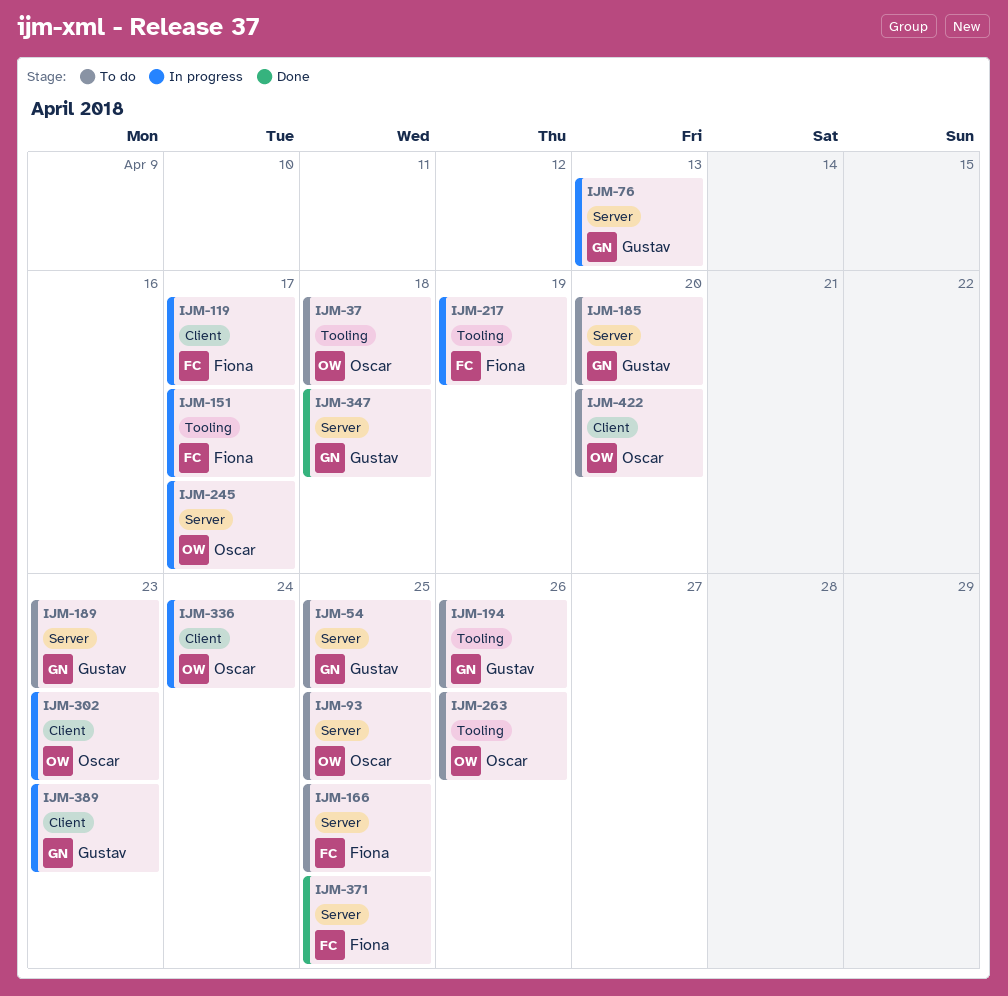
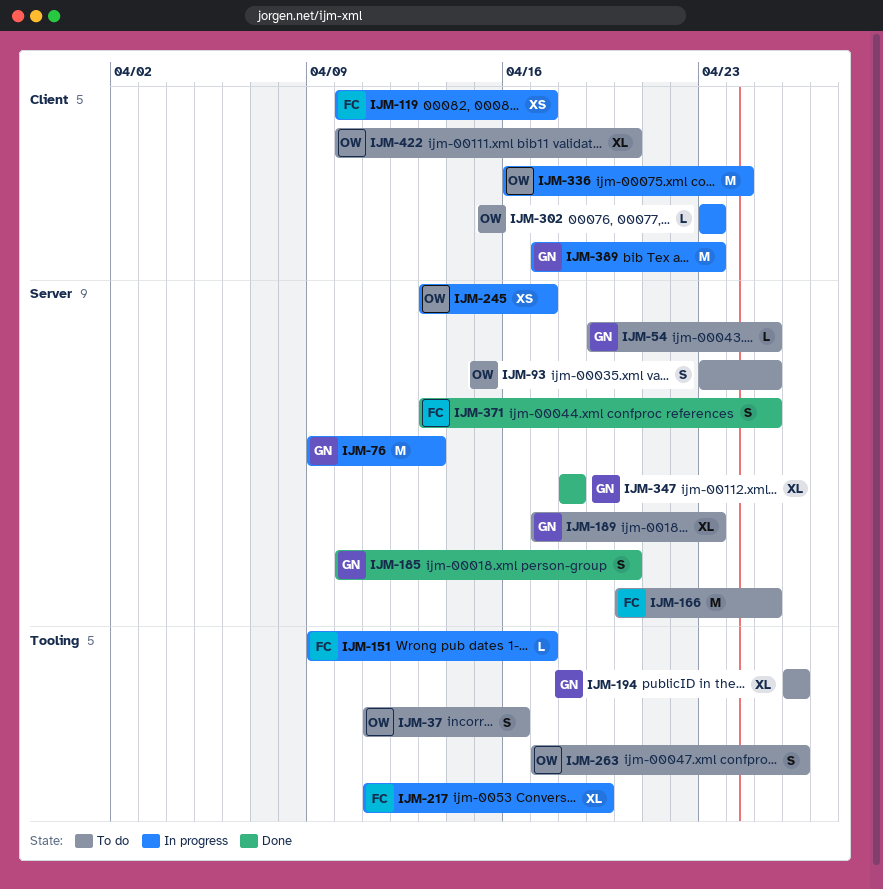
IJM-37, due: Apr 18 -> Apr 16
IJM-185, status: To do -> Done

